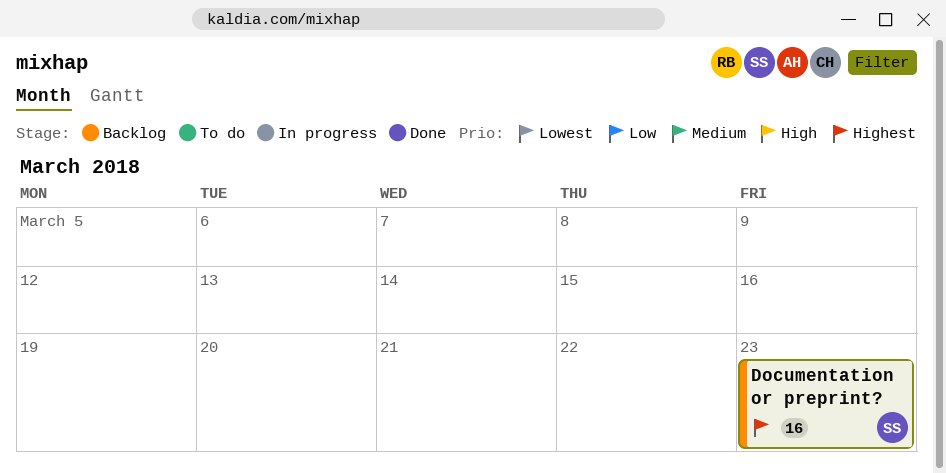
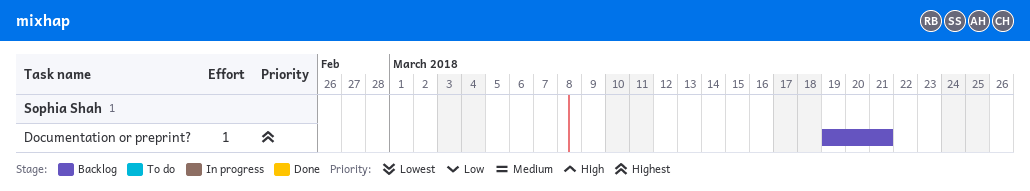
Documentation or preprint?, estimate: 16 -> 1
Documentation or preprint?, due: Mar 23 -> Mar 21

